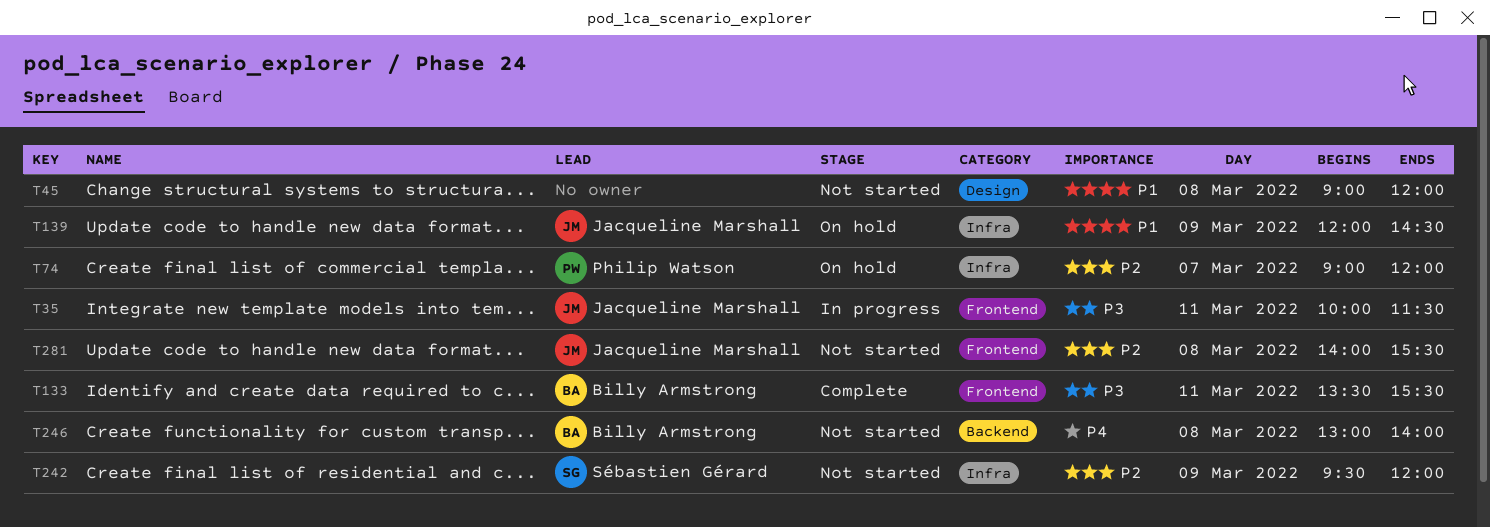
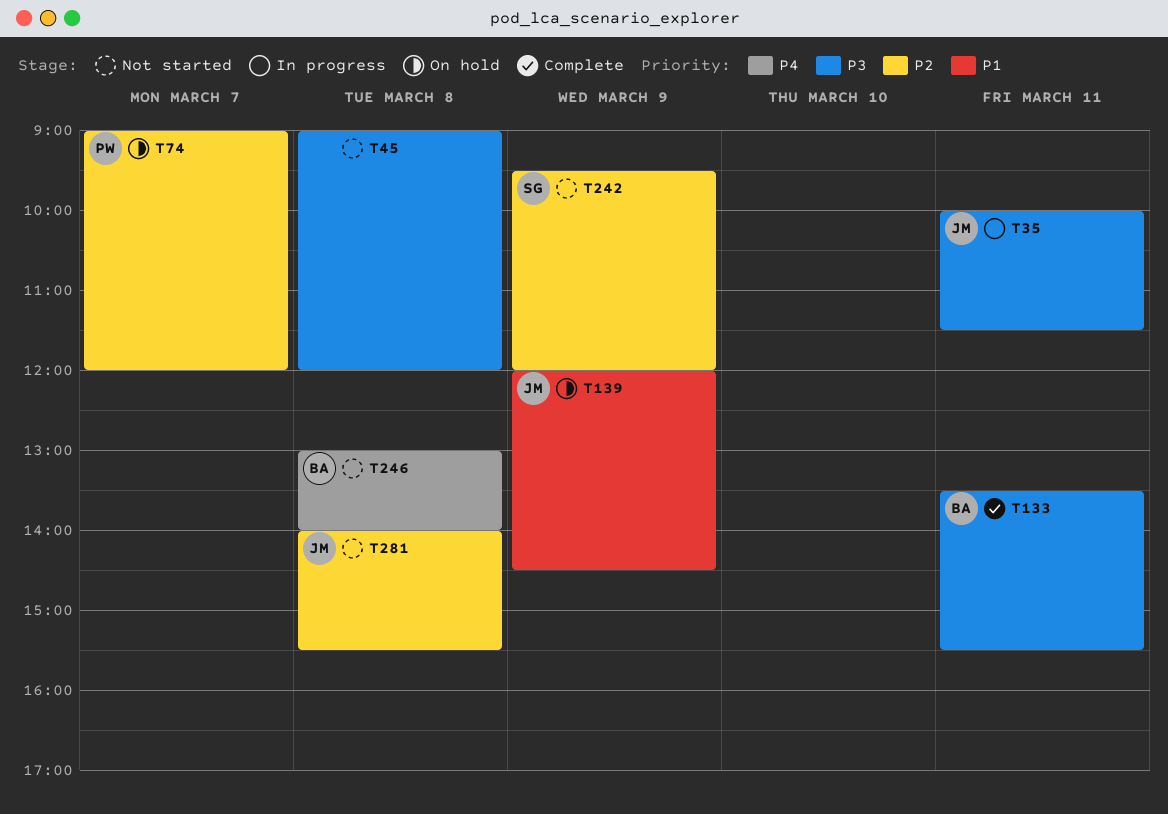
T45, priority: P1 -> P3

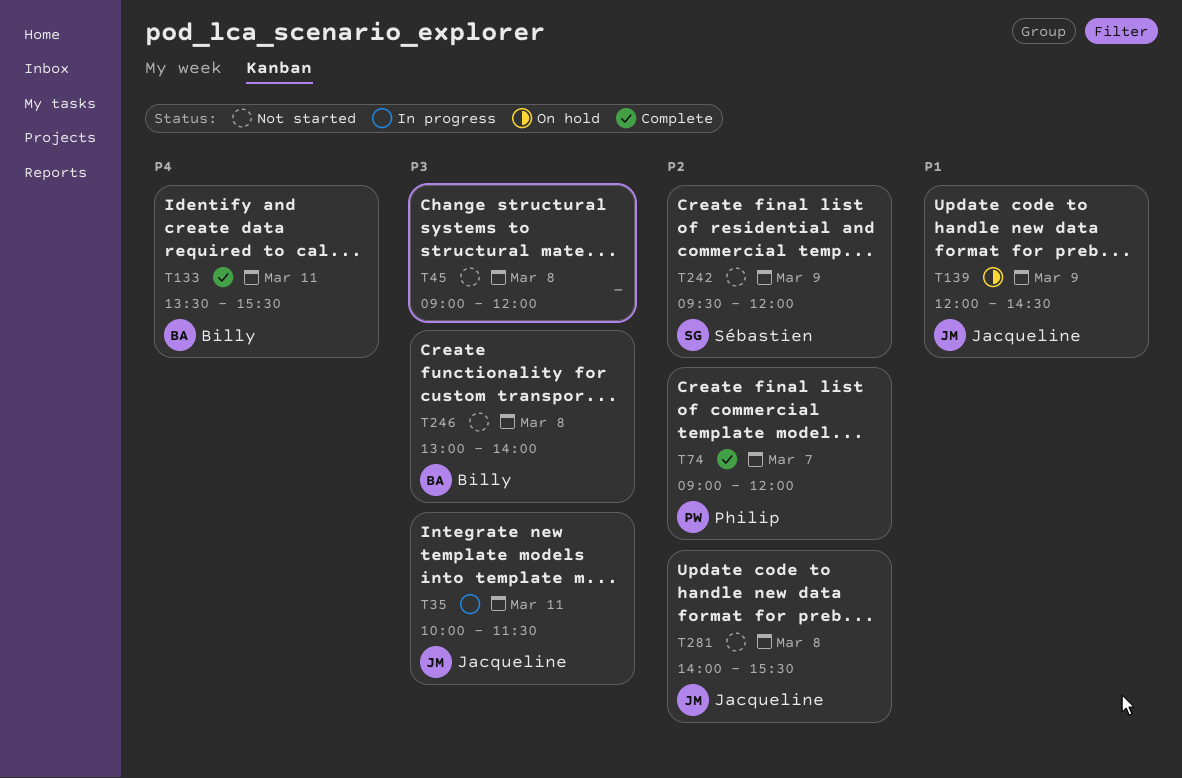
T74, status: On hold -> Complete
T133, priority: P3 -> P4
T246, priority: P4 -> P3

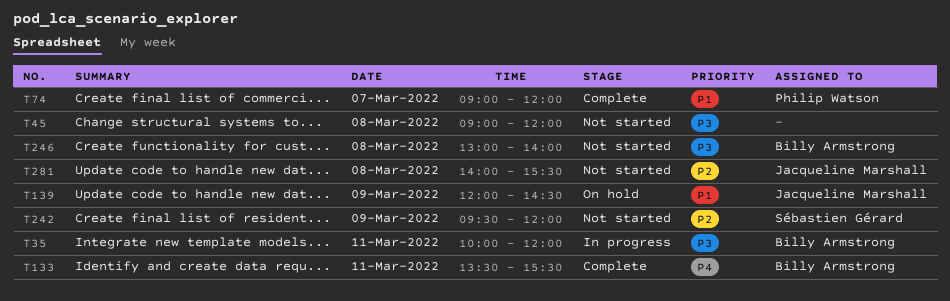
T35, owner: Jacqueline Marshall -> Billy Armstrong
T35, ends: 11:30 -> 12:00
T74, priority: P2 -> P1

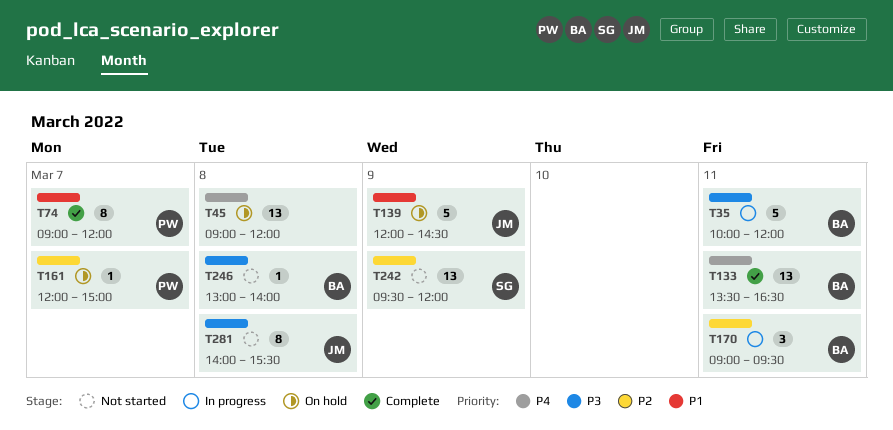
T45, status: Not started -> On hold
T45, priority: P3 -> P4
T133, ends: 15:30 -> 16:30
T161: none -> present
T170: none -> present
T281, priority: P2 -> P3

